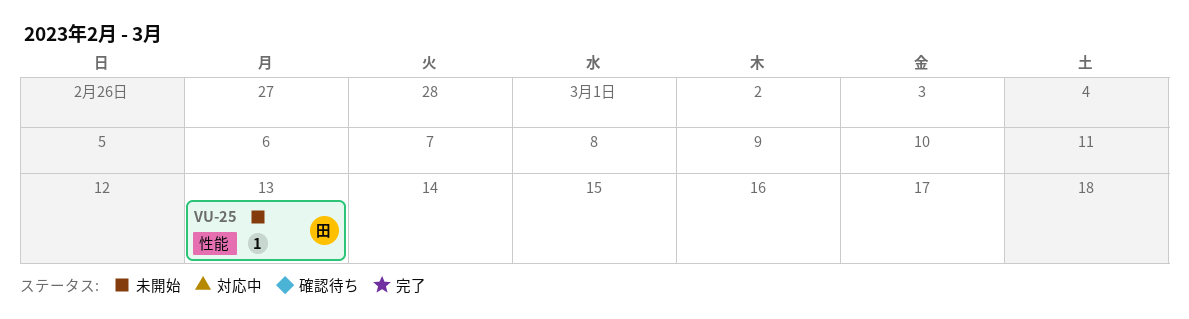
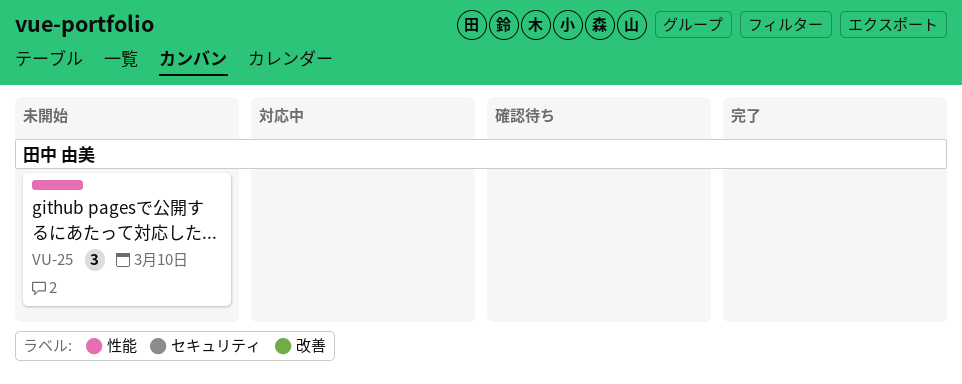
VU-25, estimate: 1 -> 3
VU-25, due: Mar 13 -> Mar 10

